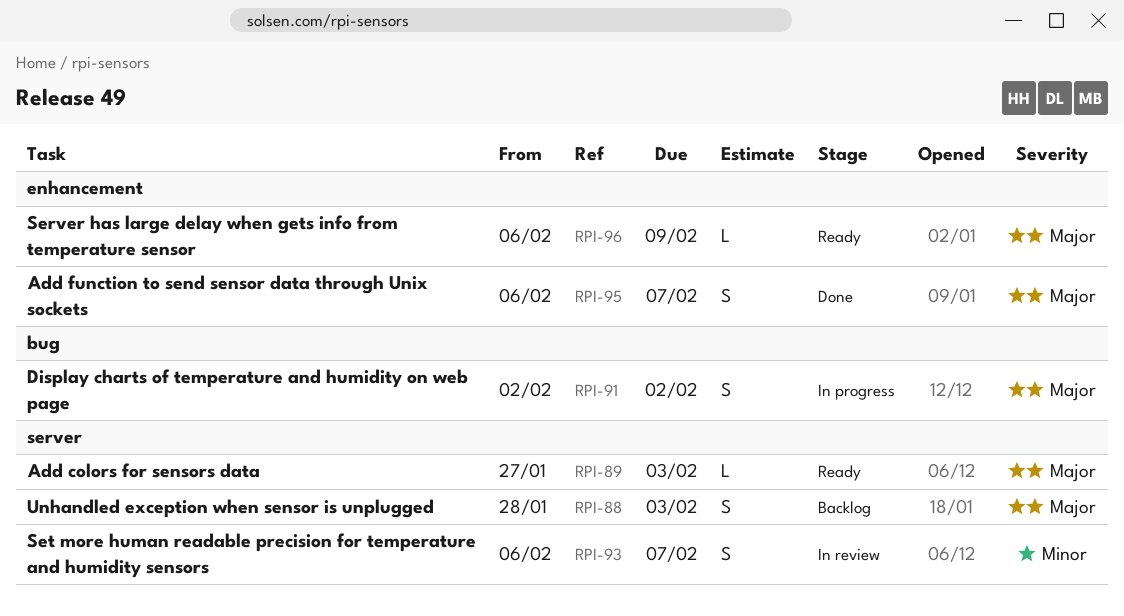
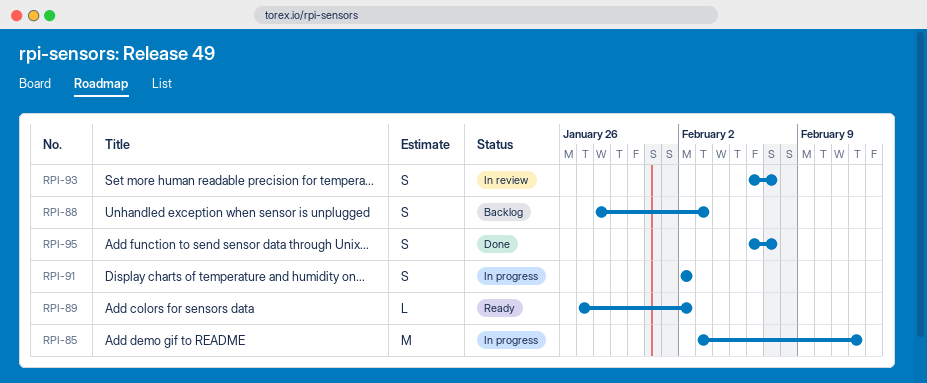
RPI-85: none -> present
RPI-89, due: Feb 3 -> Feb 2
RPI-96: present -> none

